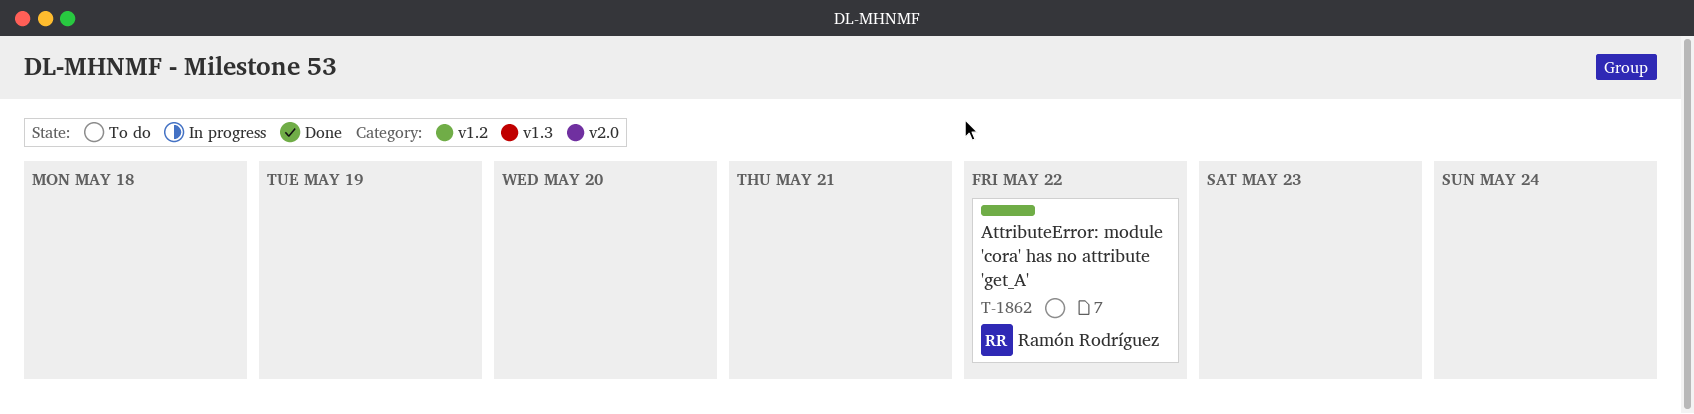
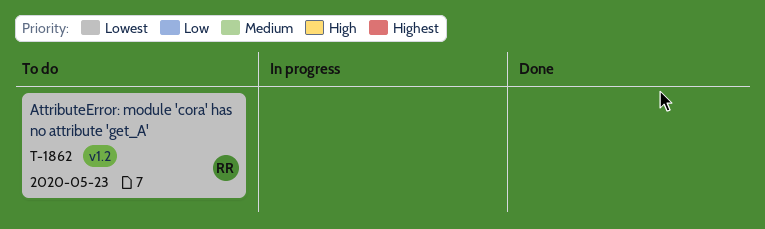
T-1862, due: May 22 -> May 23

